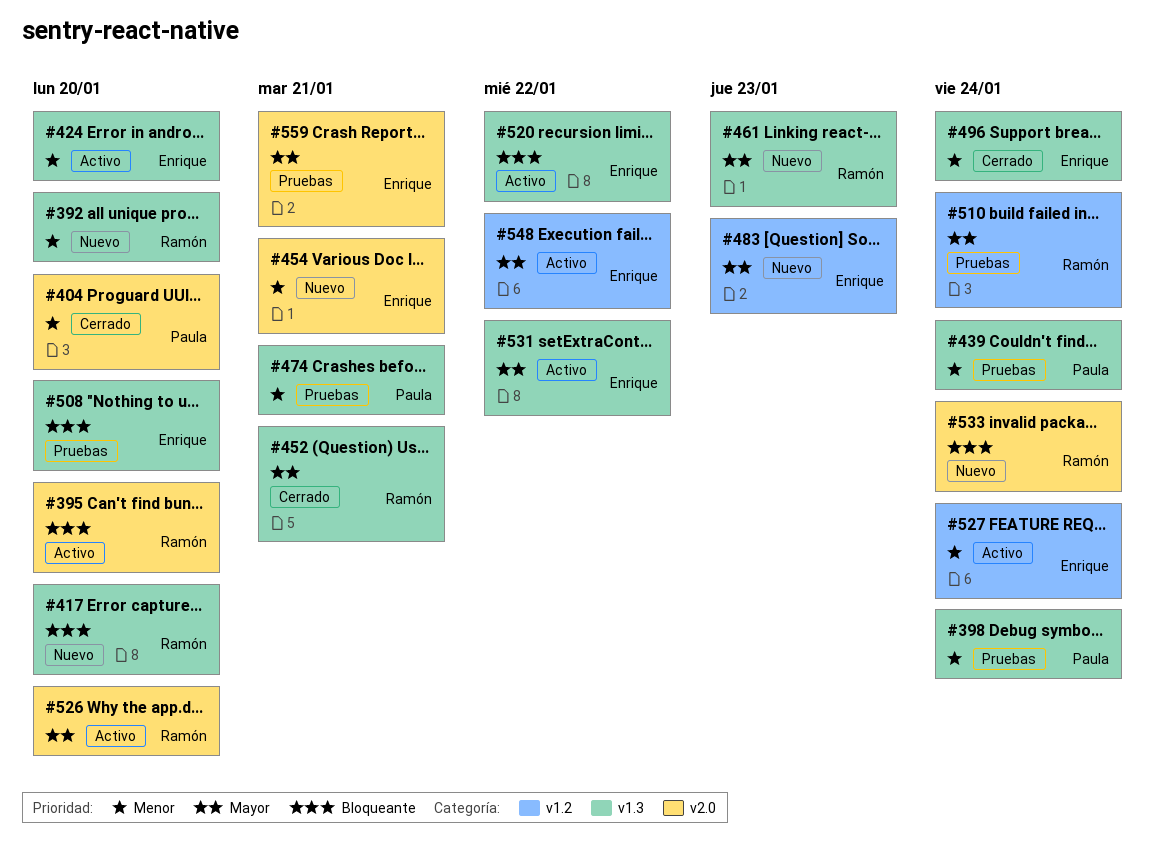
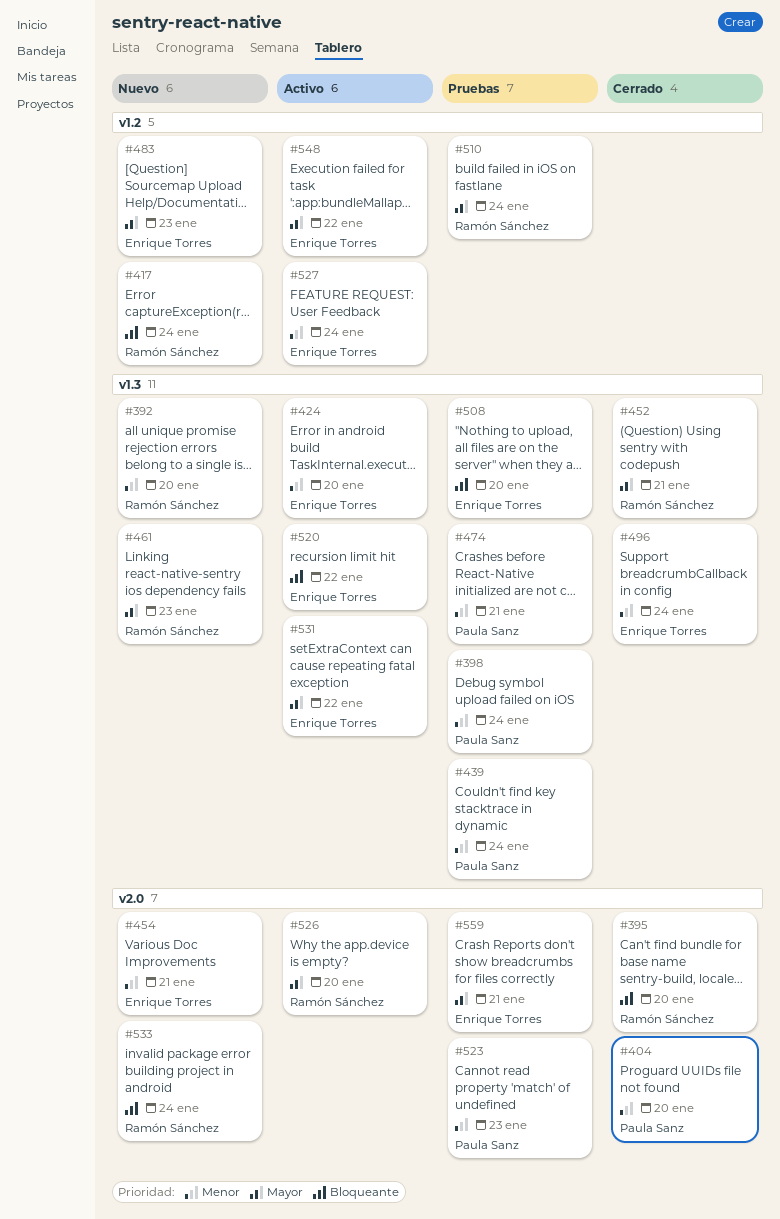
#395, status: Activo -> Cerrado
#417, label: v1.3 -> v1.2
#417, due: Jan 20 -> Jan 24
#523: none -> present

